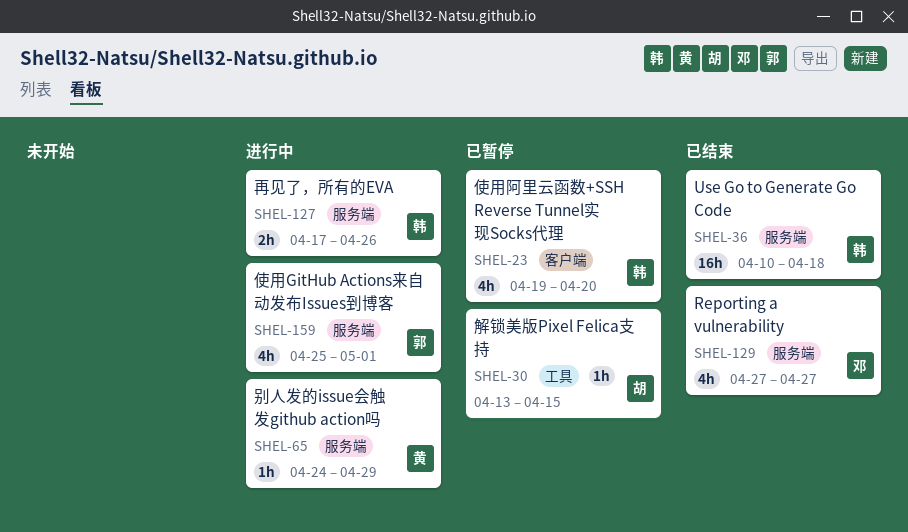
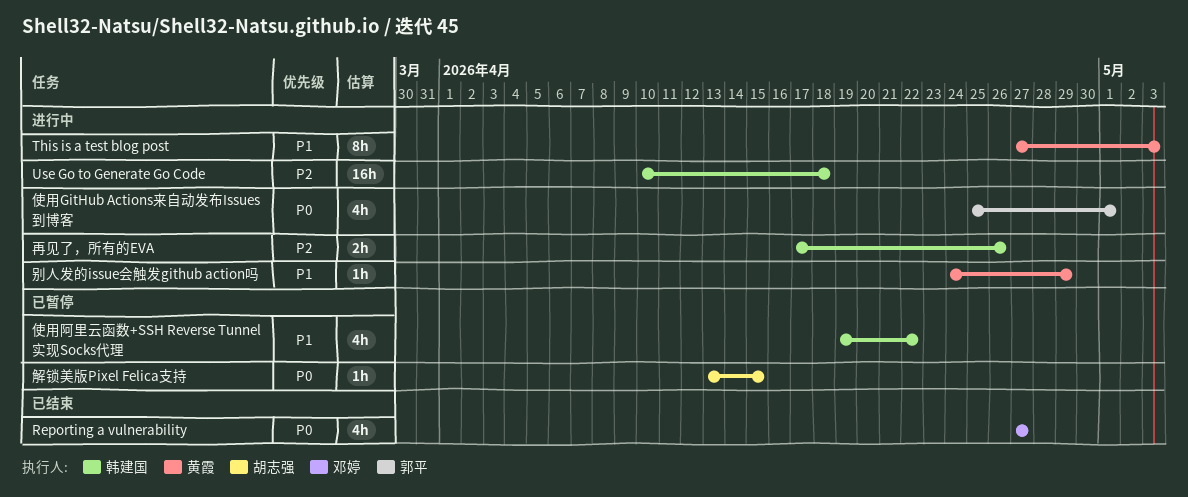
This is a test blog post: none -> present
Use Go to Generate Go Code, status: 已结束 -> 进行中
使用阿里云函数+SSH Reverse Tunnel实现Socks代理, due: Apr 20 -> Apr 22

